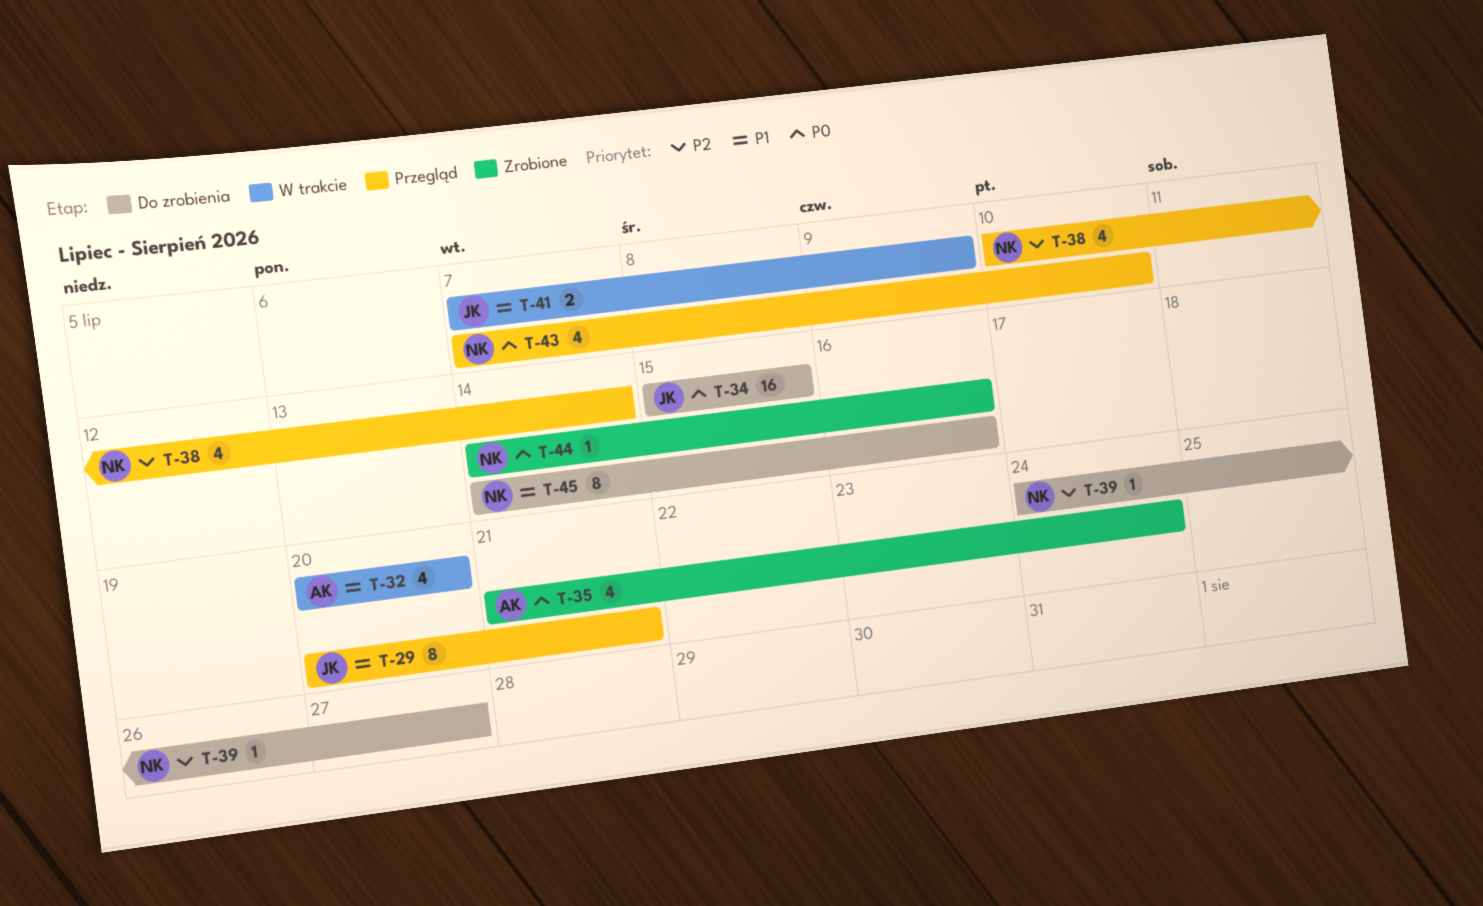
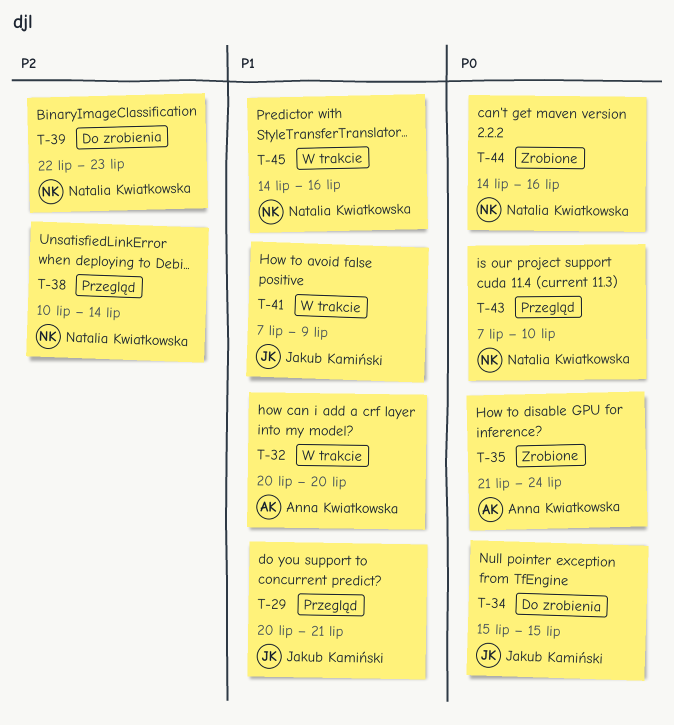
T-39, start: Jul 24 -> Jul 22
T-39, due: Jul 27 -> Jul 23
T-45, status: Do zrobienia -> W trakcie

